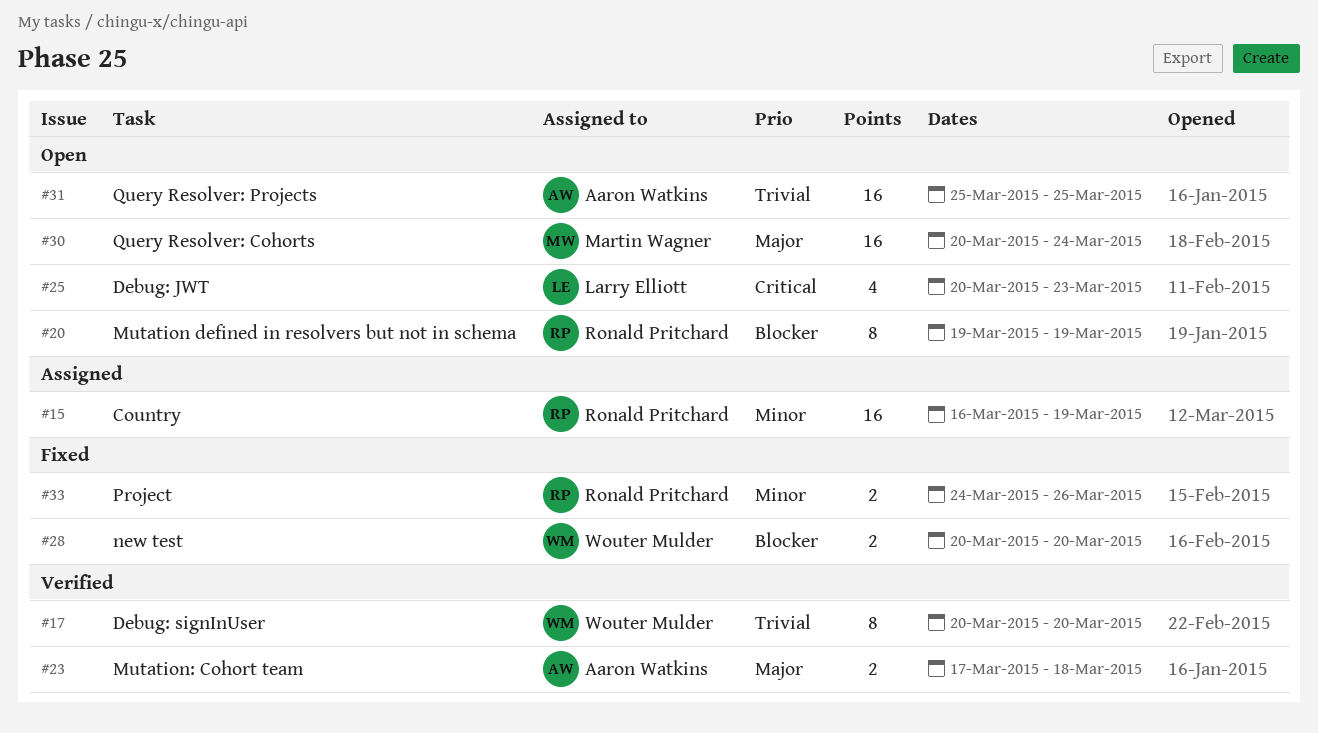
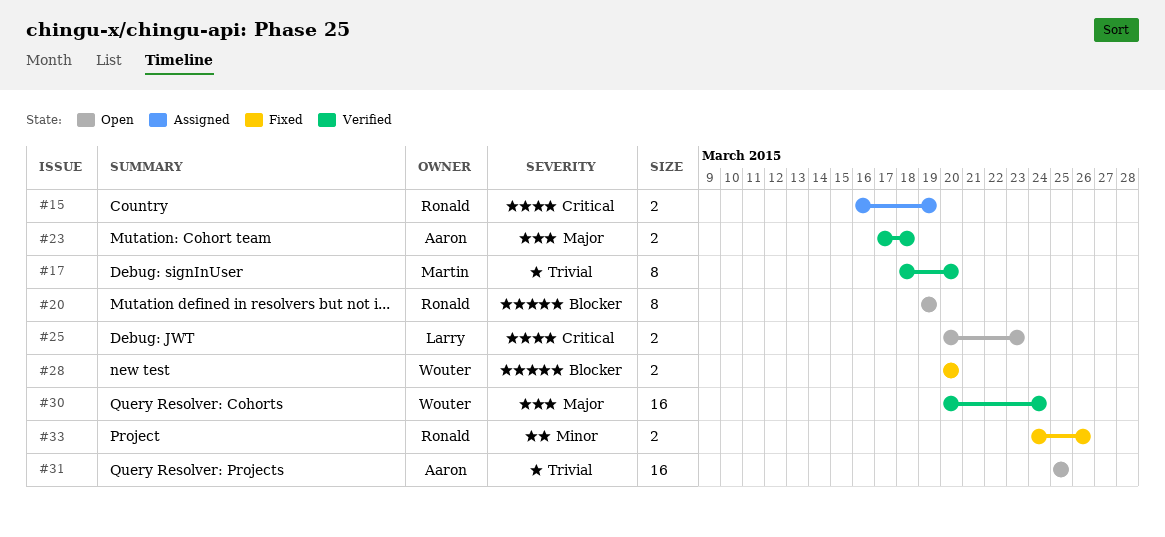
#15, priority: Minor -> Critical
#15, estimate: 16 -> 2
#17, owner: Wouter Mulder -> Martin Wagner
#17, start: Mar 20 -> Mar 18
#25, estimate: 4 -> 2
#30, status: Open -> Verified
#30, owner: Martin Wagner -> Wouter Mulder

